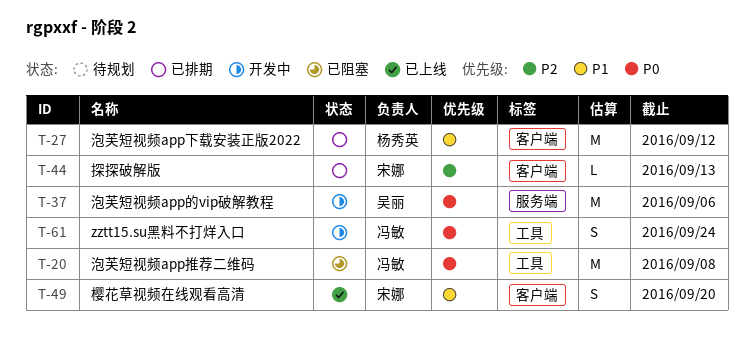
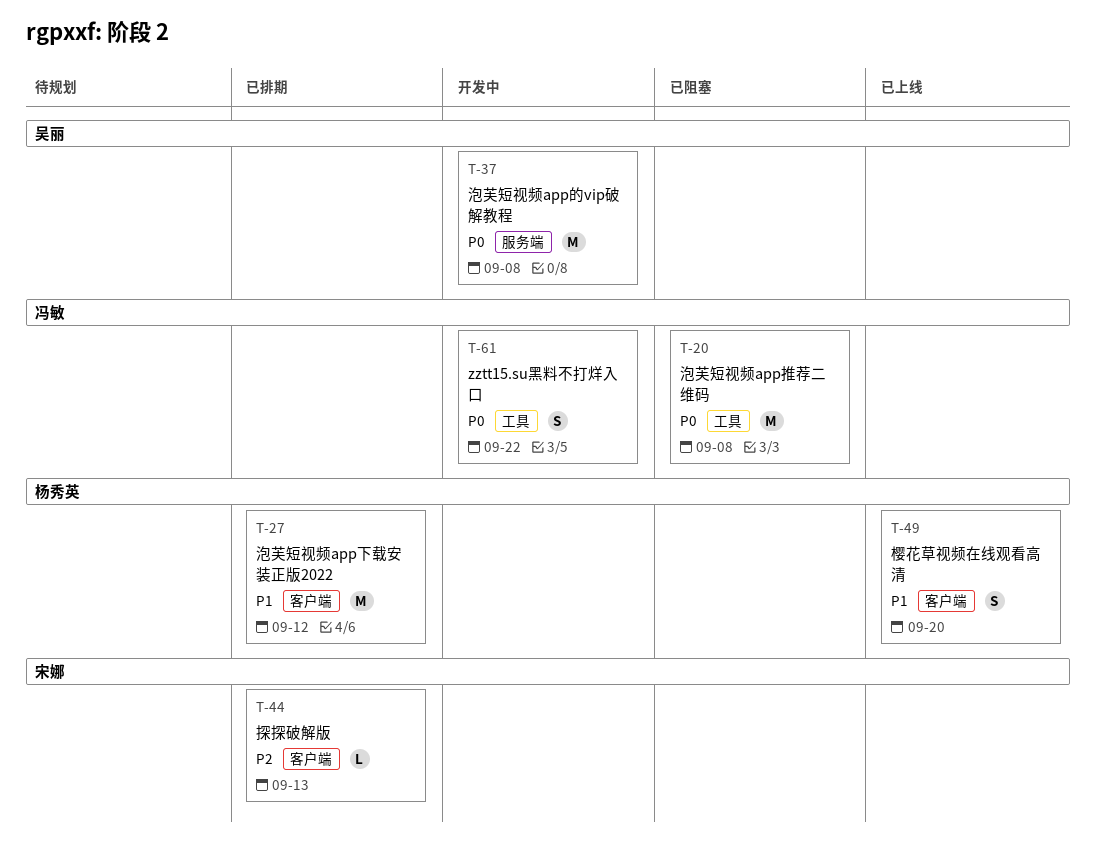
T-37, due: Sep 6 -> Sep 8
T-49, owner: 宋娜 -> 杨秀英
T-61, due: Sep 24 -> Sep 22

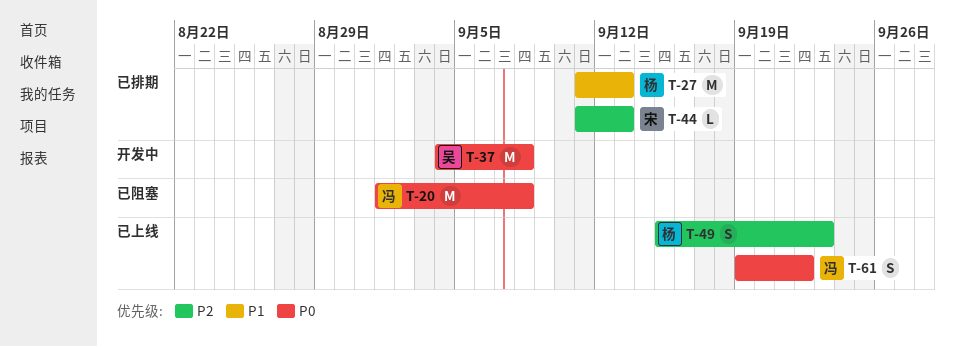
T-27, due: Sep 12 -> Sep 13
T-49, priority: P1 -> P2
T-49, due: Sep 20 -> Sep 23
T-61, status: 开发中 -> 已上线

